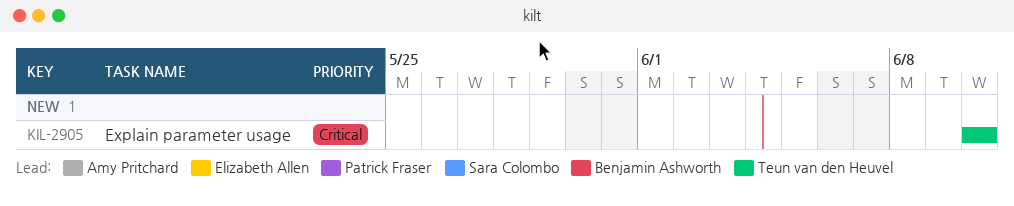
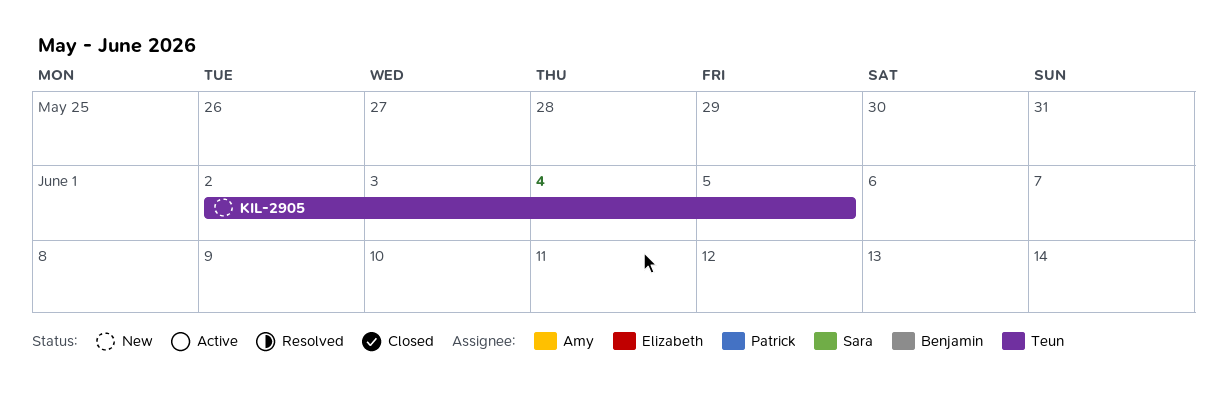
KIL-2905, start: Jun 10 -> Jun 2
KIL-2905, due: Jun 10 -> Jun 5

